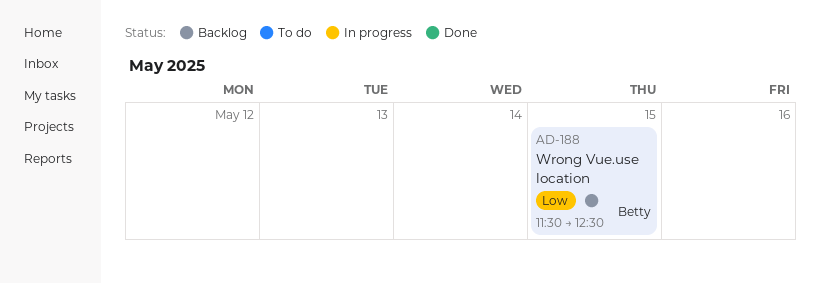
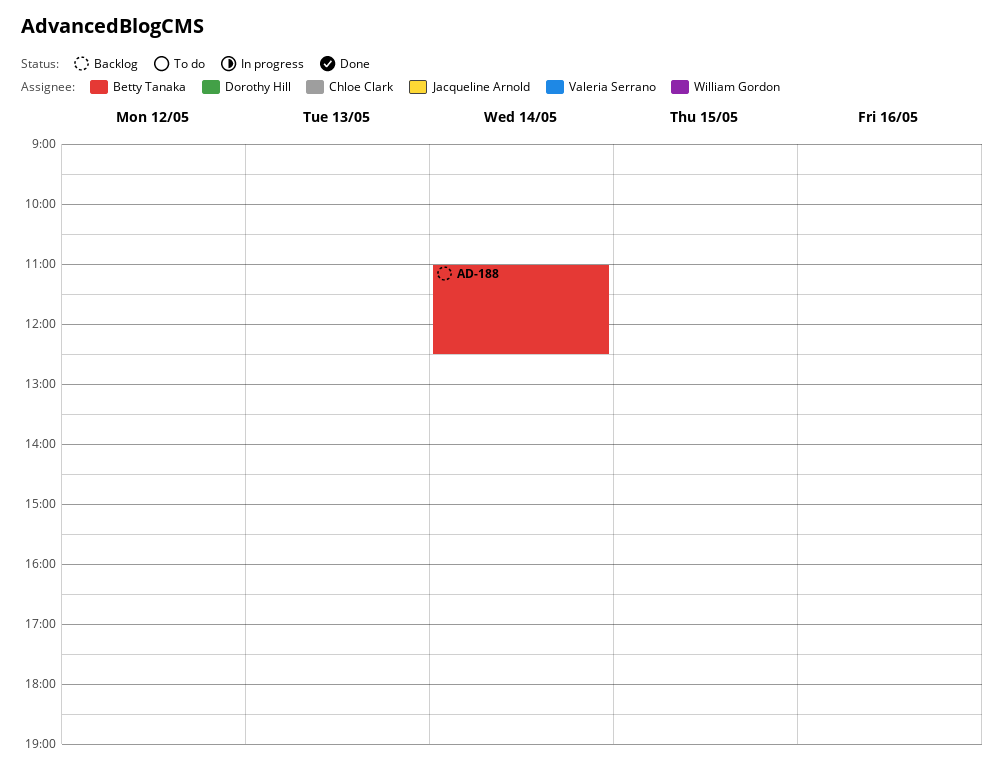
AD-188, day: May 15 -> May 14
AD-188, begins: 11:30 -> 11:00

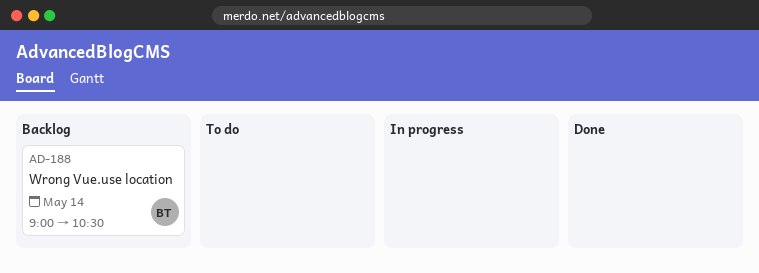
AD-188, begins: 11:00 -> 09:00
AD-188, ends: 12:30 -> 10:30

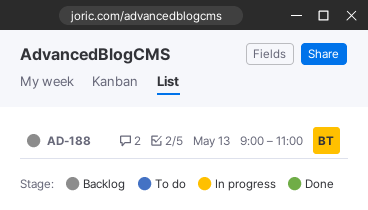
AD-188, day: May 14 -> May 13
AD-188, ends: 10:30 -> 11:00

